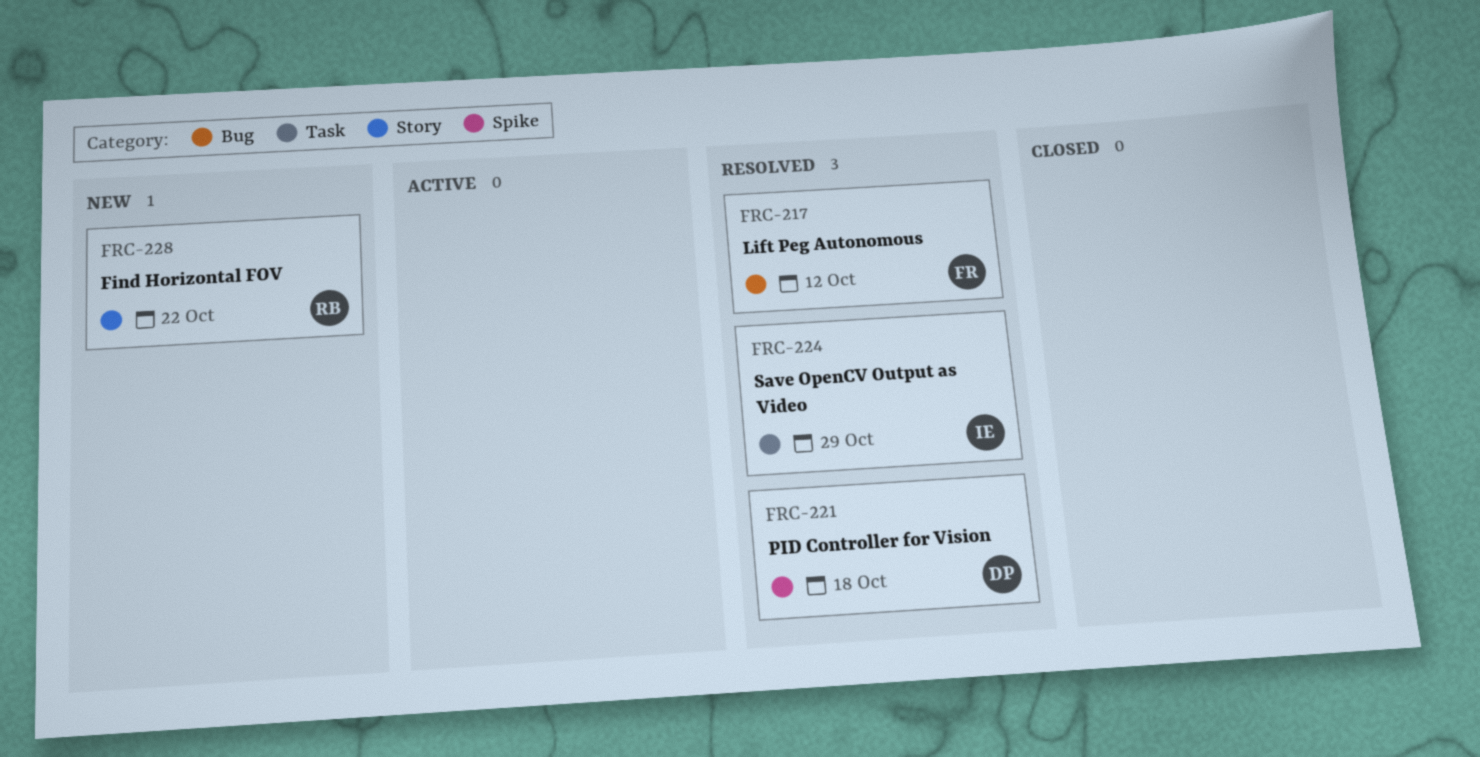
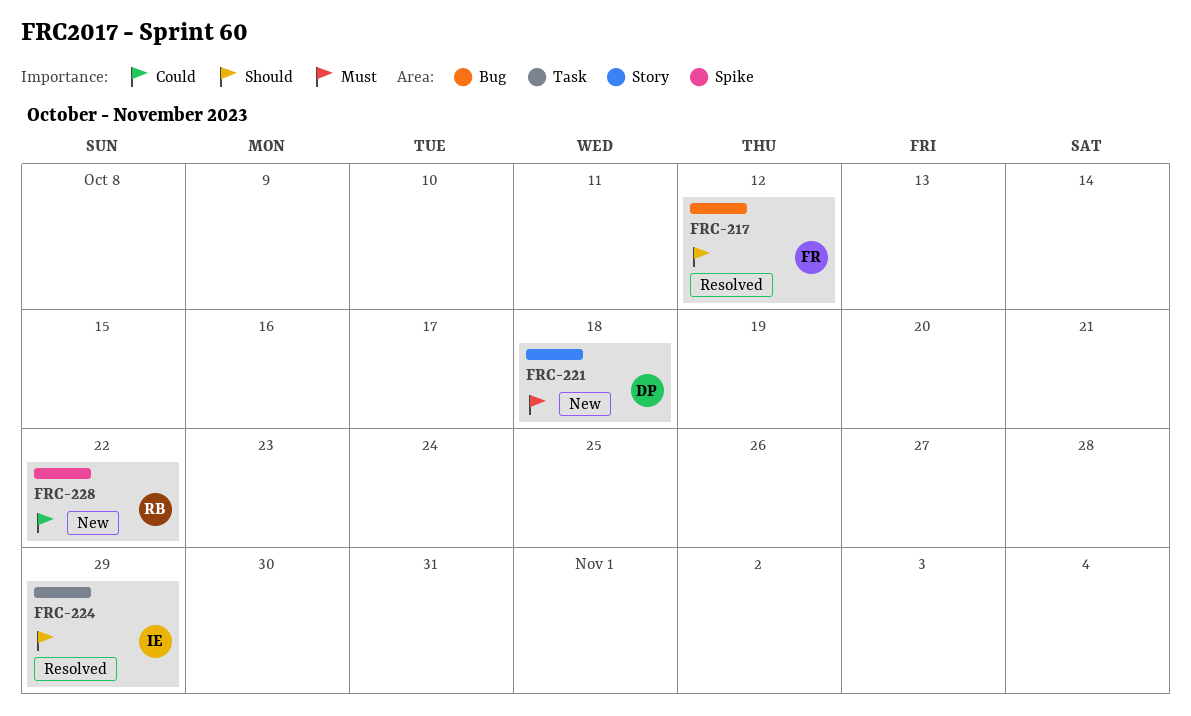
FRC-221, status: Resolved -> New
FRC-221, label: Spike -> Story
FRC-228, label: Story -> Spike

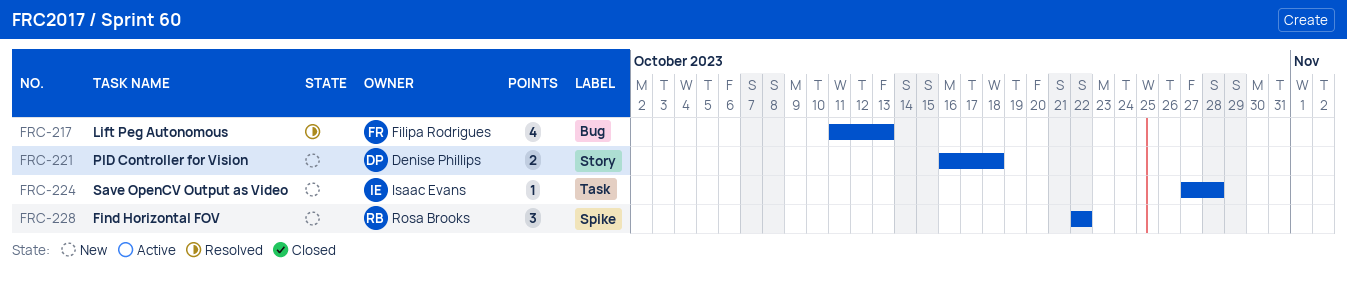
FRC-217, due: Oct 12 -> Oct 13
FRC-224, status: Resolved -> New
FRC-224, due: Oct 29 -> Oct 28

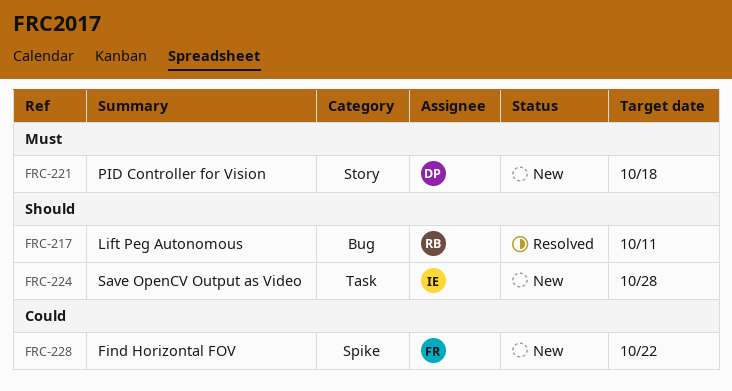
FRC-217, owner: Filipa Rodrigues -> Rosa Brooks
FRC-217, due: Oct 13 -> Oct 11
FRC-228, owner: Rosa Brooks -> Filipa Rodrigues

